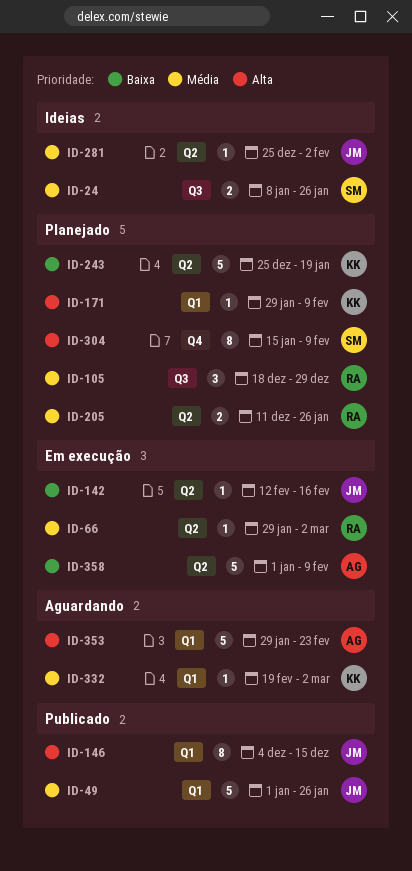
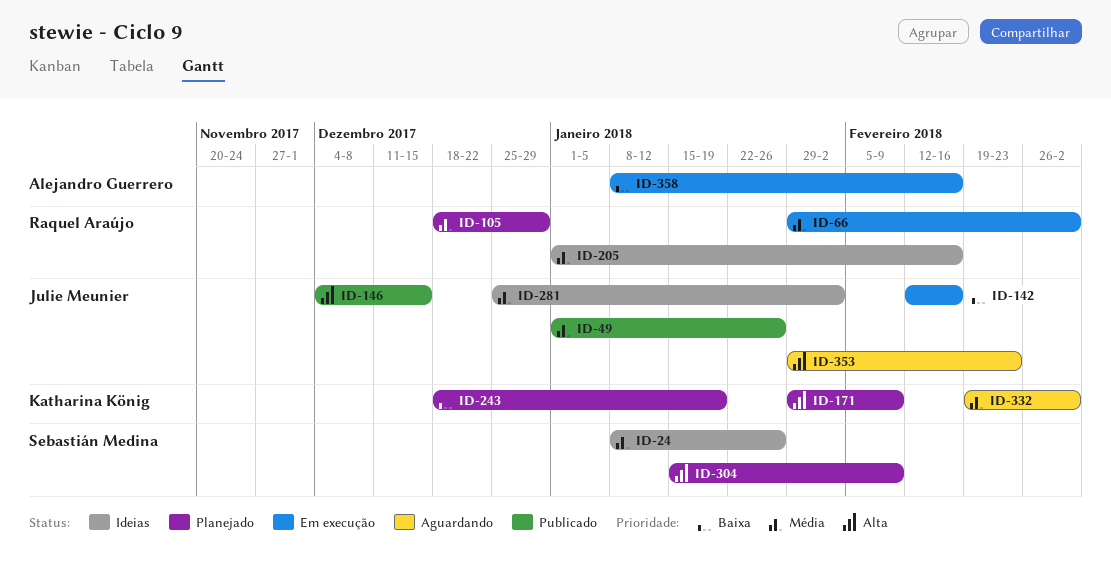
ID-205, status: Planejado -> Ideias
ID-205, start: Dec 11 -> Jan 1
ID-205, due: Jan 26 -> Feb 16
ID-243, start: Dec 25 -> Dec 18
ID-353, owner: Alejandro Guerrero -> Julie Meunier
ID-358, start: Jan 1 -> Jan 8
ID-358, due: Feb 9 -> Feb 16

